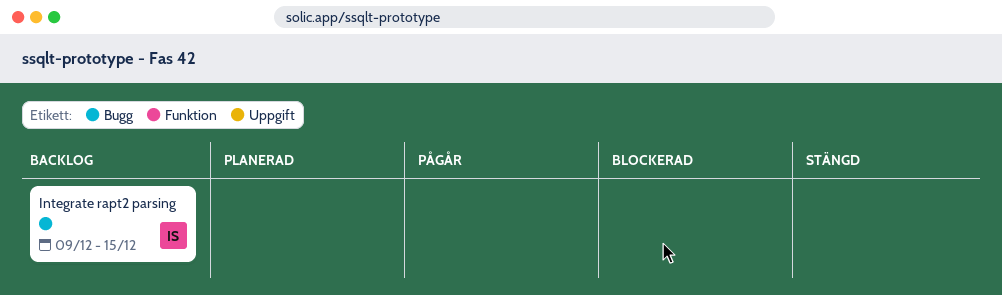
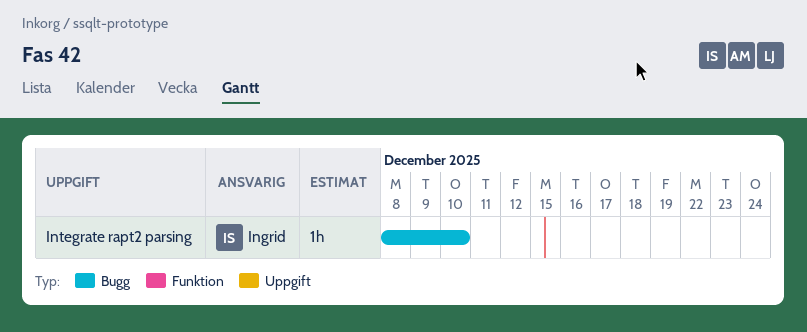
Integrate rapt2 parsing, start: Dec 9 -> Dec 8
Integrate rapt2 parsing, due: Dec 15 -> Dec 10

